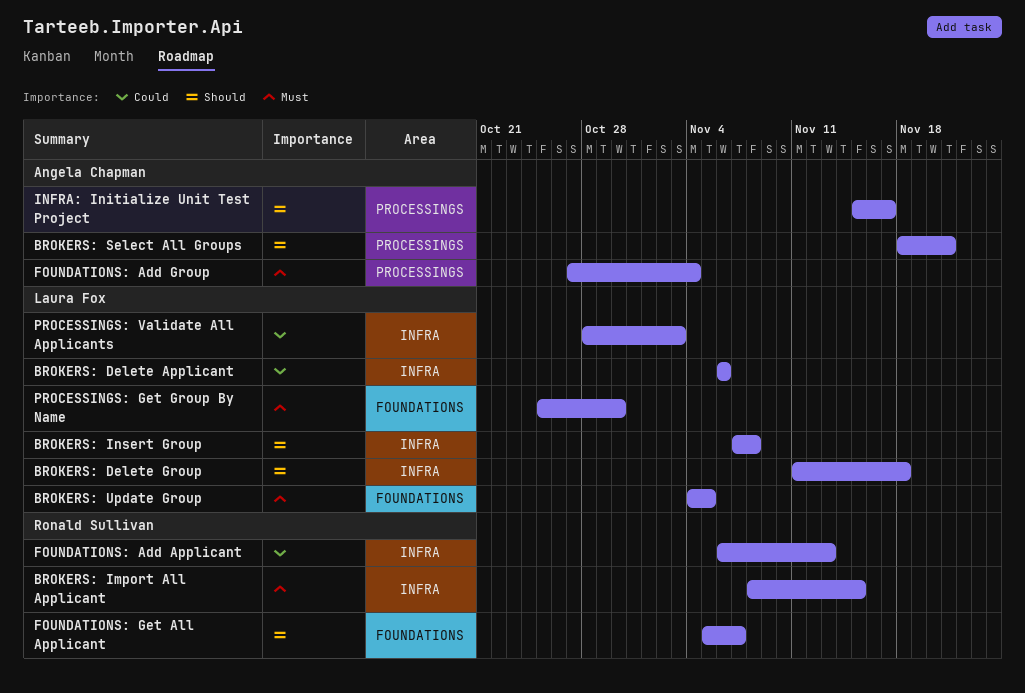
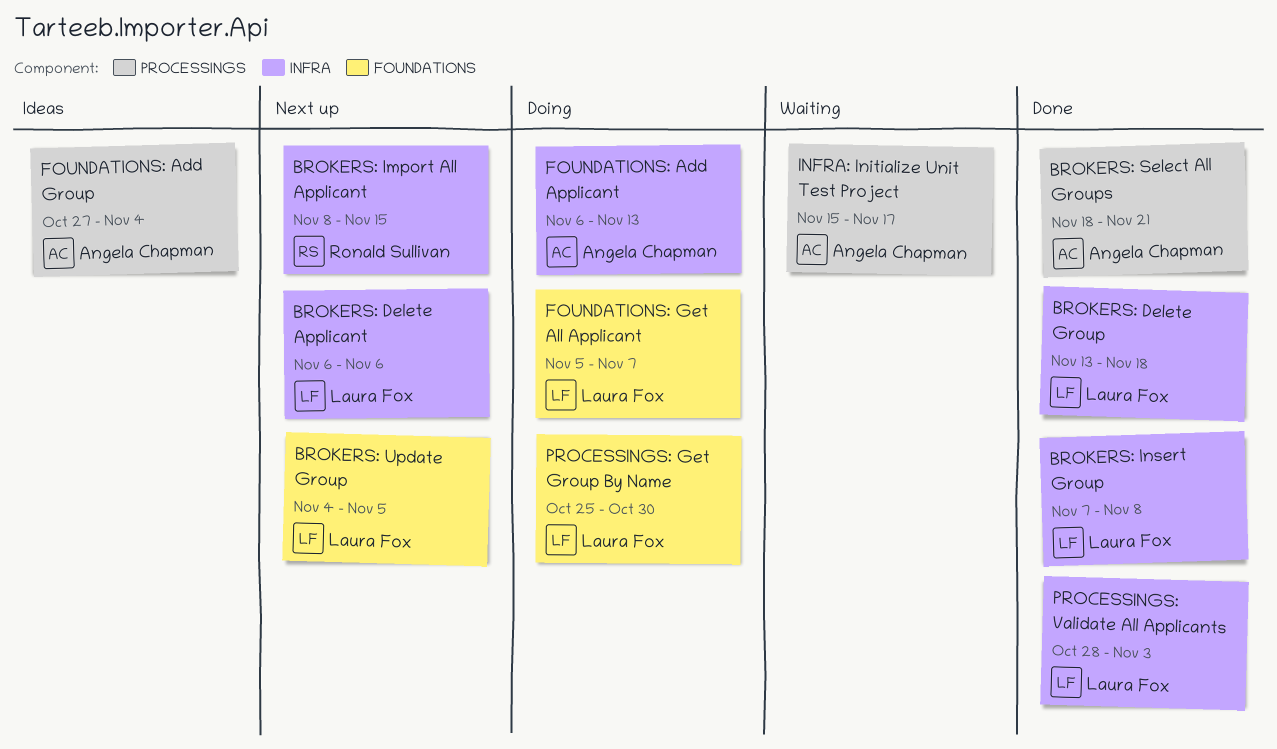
BROKERS: Delete Group, start: Nov 11 -> Nov 13
FOUNDATIONS: Add Applicant, owner: Ronald Sullivan -> Angela Chapman
FOUNDATIONS: Get All Applicant, owner: Ronald Sullivan -> Laura Fox

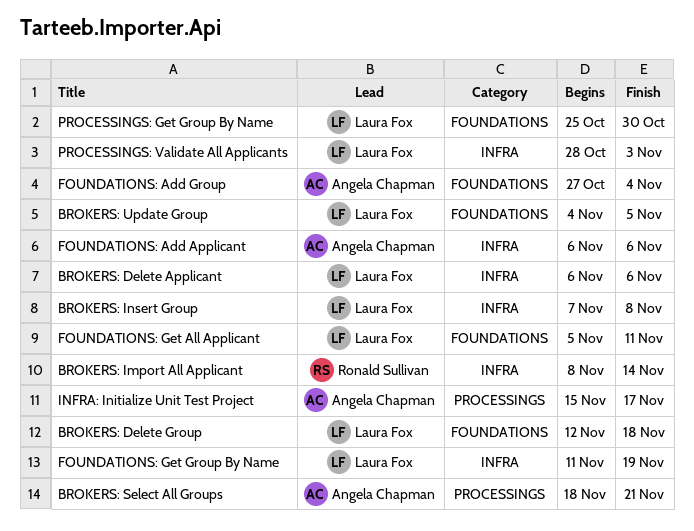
BROKERS: Delete Group, label: INFRA -> FOUNDATIONS
BROKERS: Delete Group, start: Nov 13 -> Nov 12
BROKERS: Import All Applicant, due: Nov 15 -> Nov 14
FOUNDATIONS: Add Applicant, due: Nov 13 -> Nov 6
FOUNDATIONS: Add Group, label: PROCESSINGS -> FOUNDATIONS
FOUNDATIONS: Get All Applicant, due: Nov 7 -> Nov 11
FOUNDATIONS: Get Group By Name: none -> present

